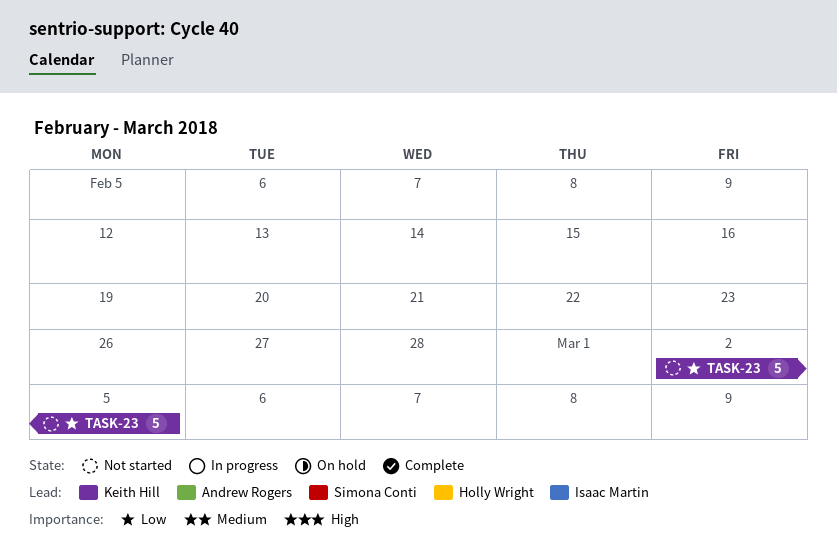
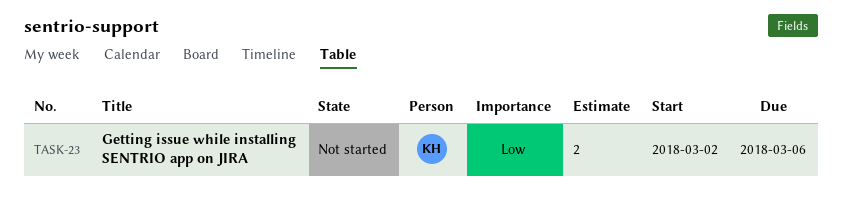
TASK-23, estimate: 5 -> 2
TASK-23, due: Mar 5 -> Mar 6

